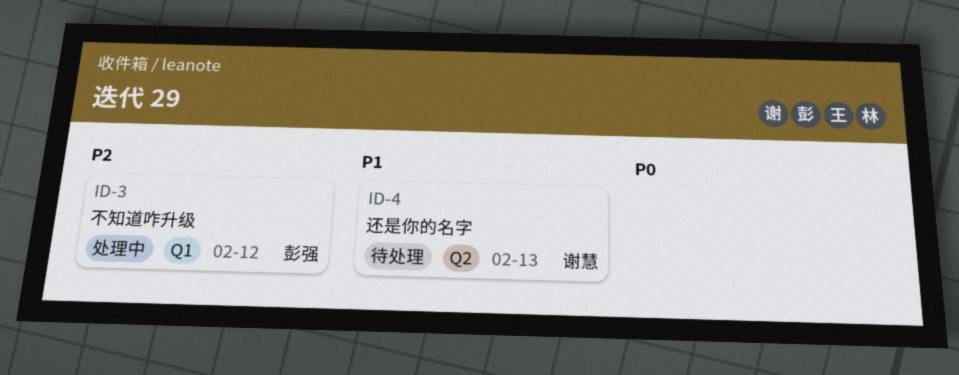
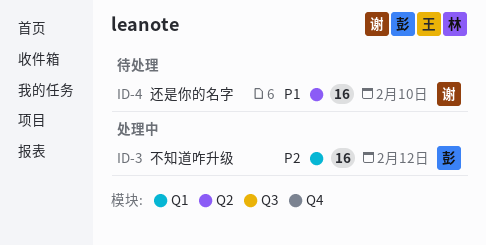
ID-4, due: Feb 13 -> Feb 10

